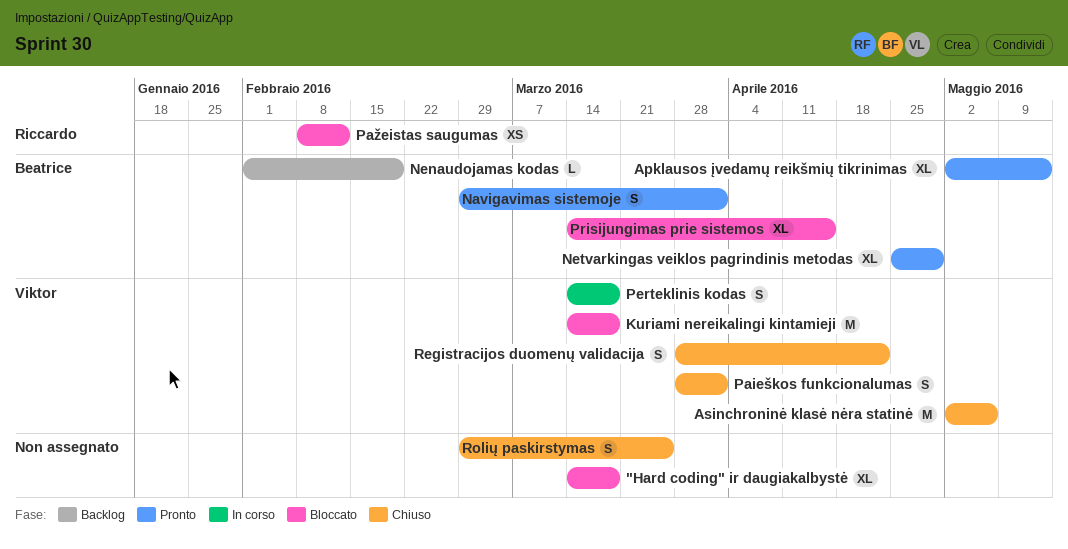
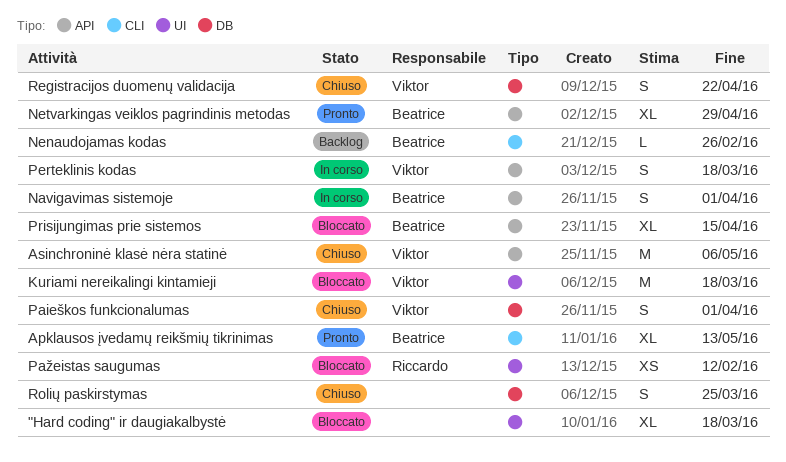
Navigavimas sistemoje, status: Pronto -> In corso
Nenaudojamas kodas, due: Feb 19 -> Feb 26

